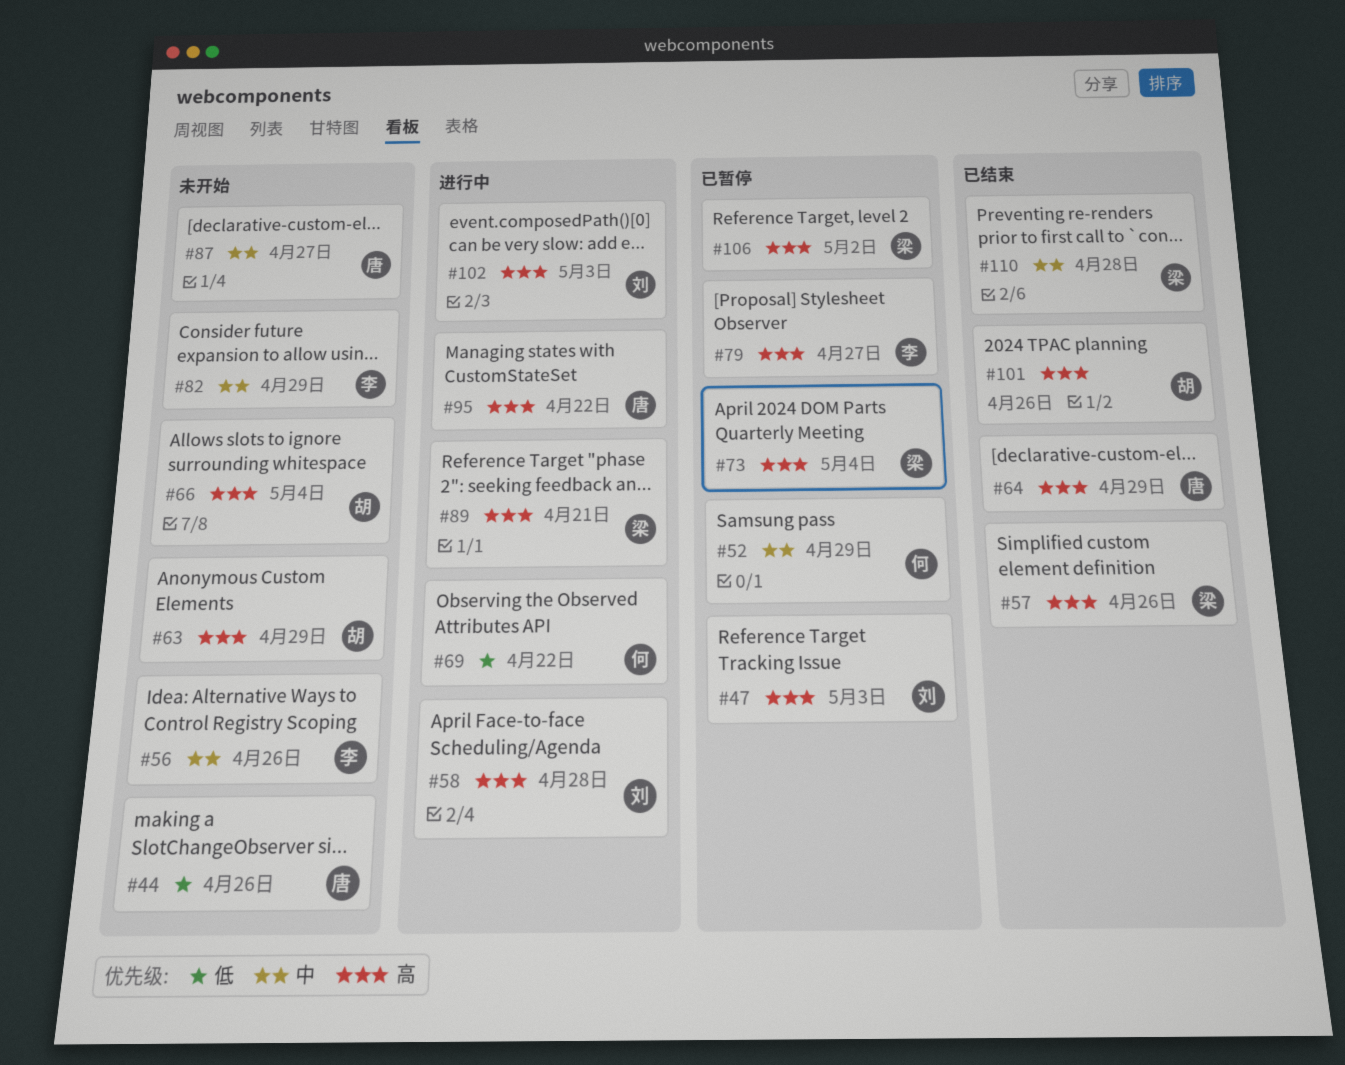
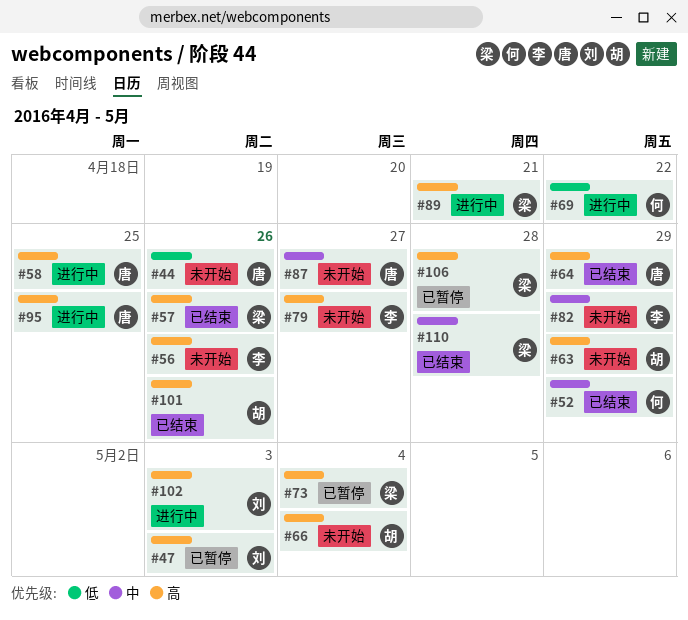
#52, status: 已暂停 -> 已结束
#56, priority: 中 -> 高
#58, owner: 刘 -> 唐
#58, due: Apr 28 -> Apr 25
#79, status: 已暂停 -> 未开始
#95, due: Apr 22 -> Apr 25
#106, due: May 2 -> Apr 28

